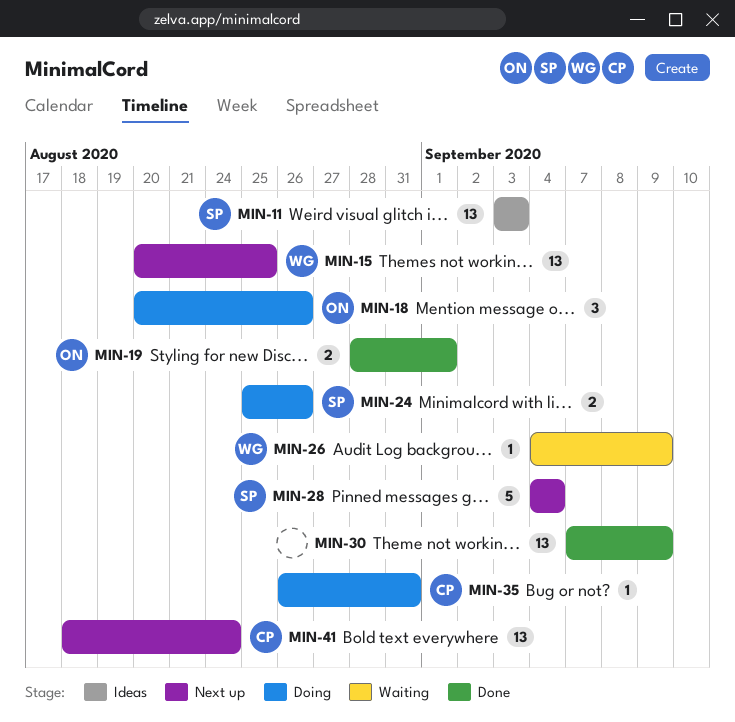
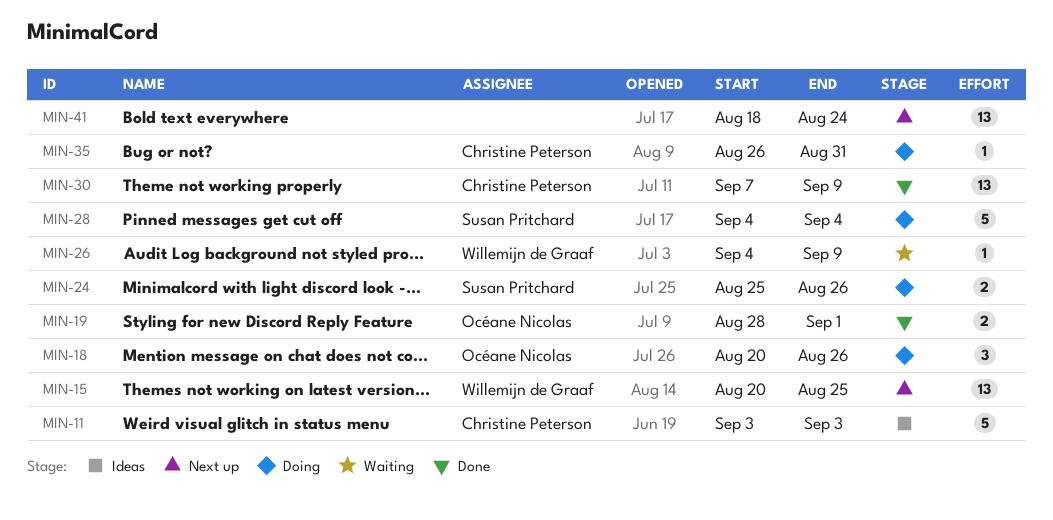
MIN-11, owner: Susan Pritchard -> Christine Peterson
MIN-11, estimate: 13 -> 5
MIN-28, status: Next up -> Doing
MIN-30, owner: none -> Christine Peterson
MIN-41, owner: Christine Peterson -> none

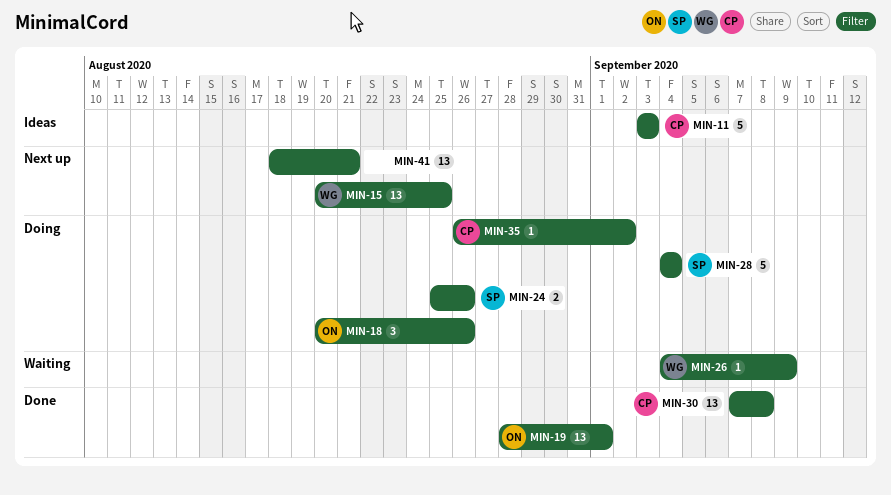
MIN-19, estimate: 2 -> 13
MIN-30, due: Sep 9 -> Sep 8
MIN-35, due: Aug 31 -> Sep 2
MIN-41, due: Aug 24 -> Aug 21

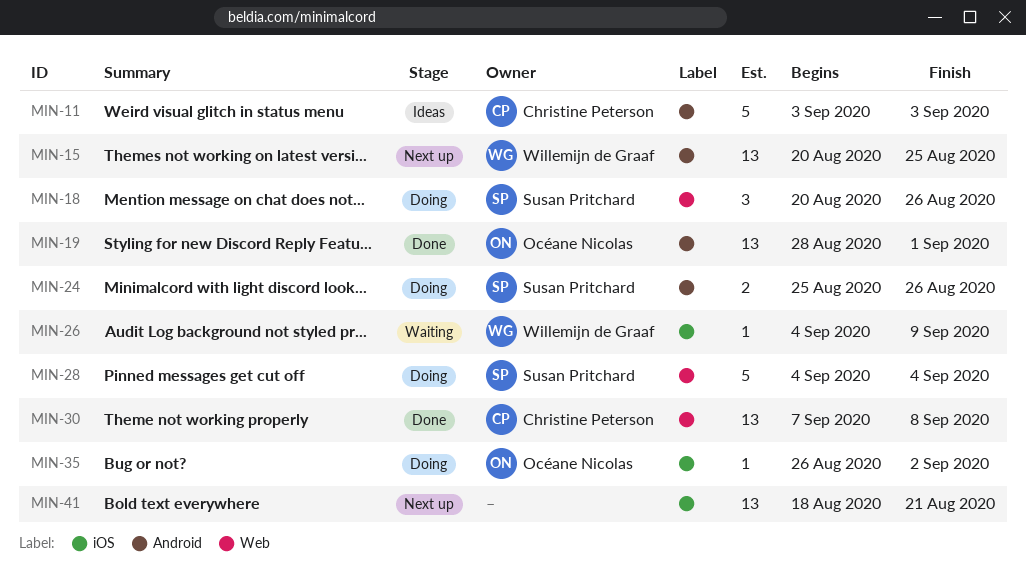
MIN-18, owner: Océane Nicolas -> Susan Pritchard
MIN-35, owner: Christine Peterson -> Océane Nicolas

